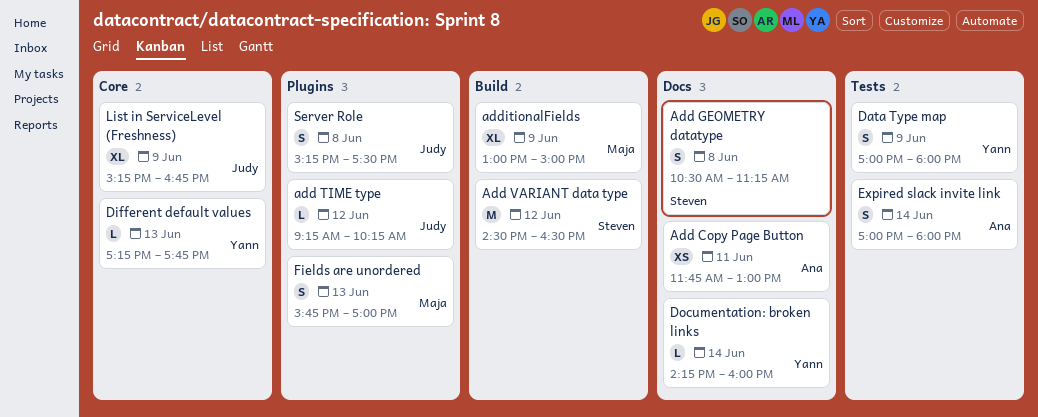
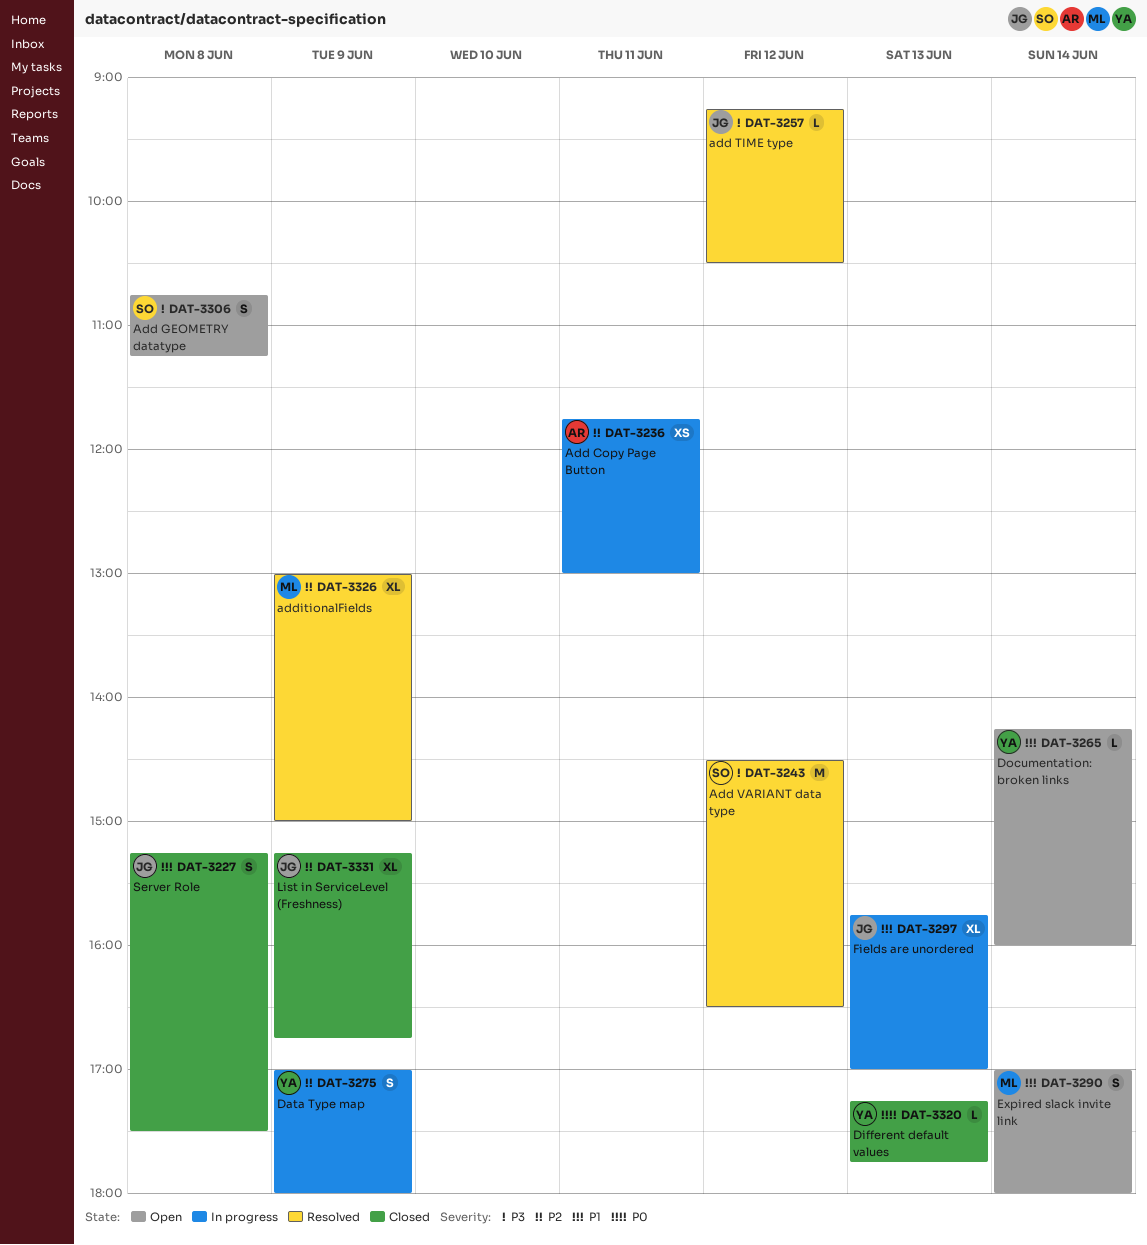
Add GEOMETRY datatype, begins: 10:30 -> 10:45
add TIME type, ends: 10:15 -> 10:30
Expired slack invite link, owner: Ana -> Maja
Fields are unordered, owner: Maja -> Judy
Fields are unordered, estimate: S -> XL

